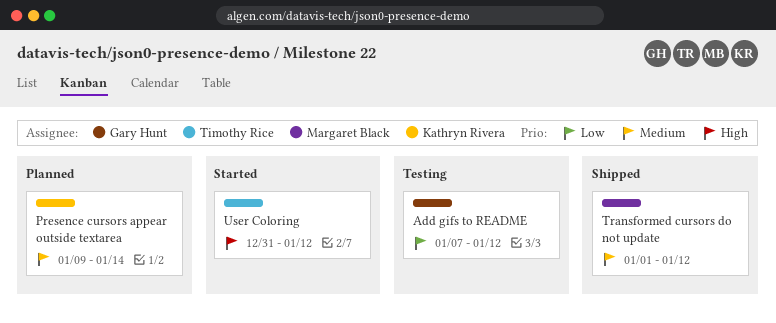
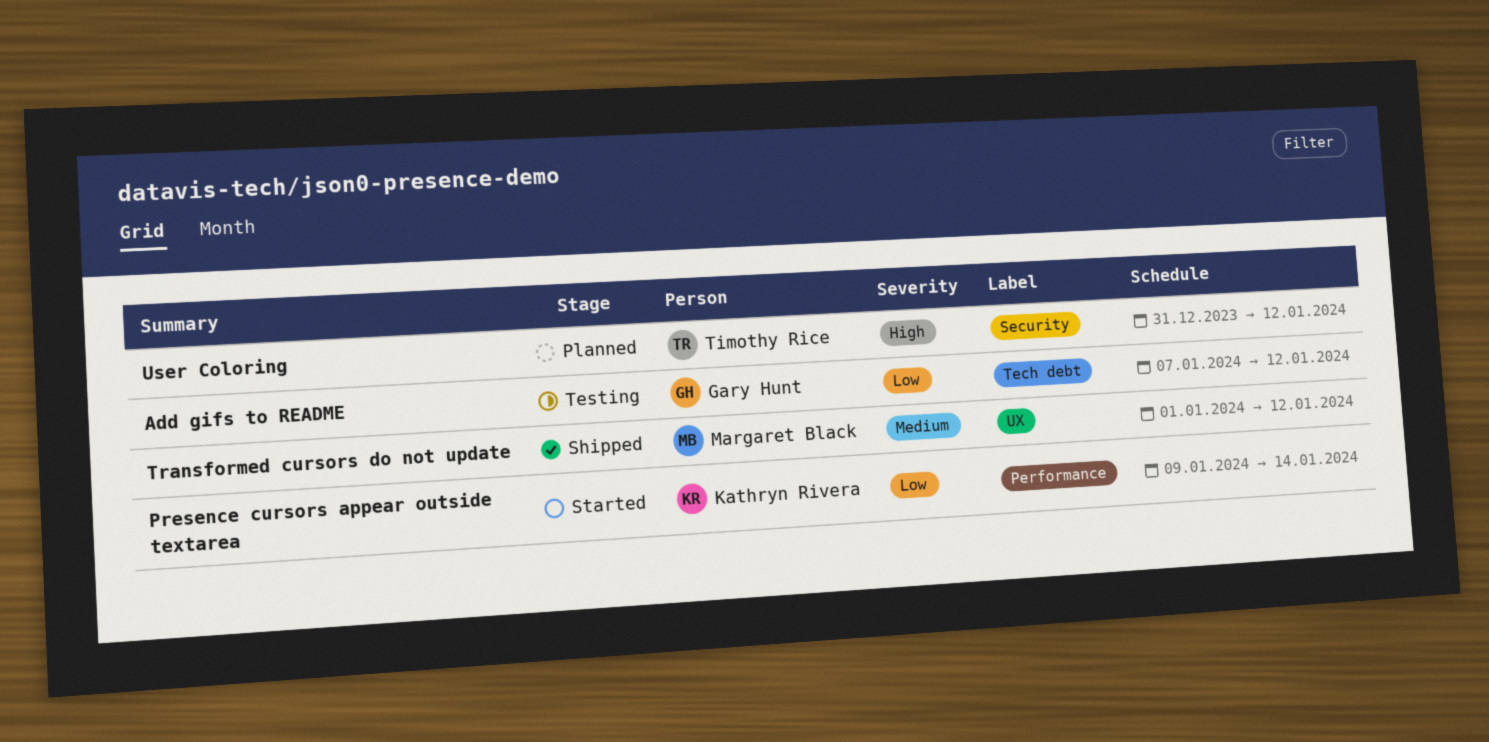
Presence cursors appear outside textarea, status: Planned -> Started
Presence cursors appear outside textarea, priority: Medium -> Low
User Coloring, status: Started -> Planned

